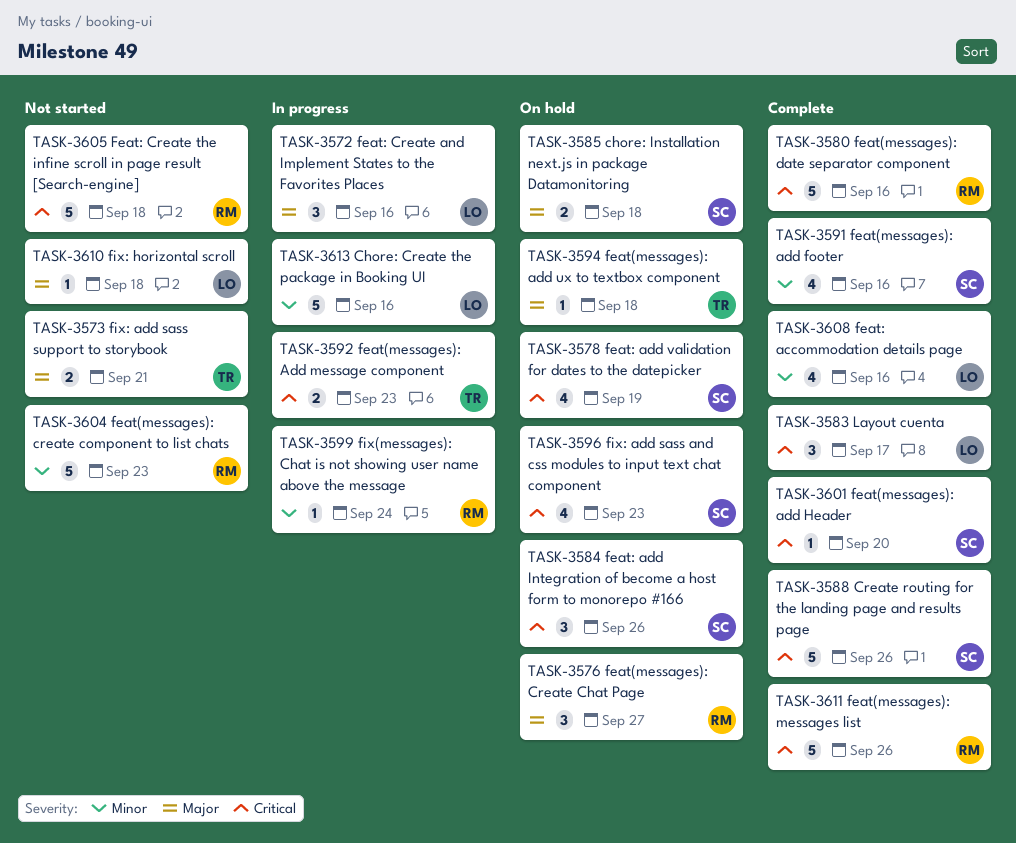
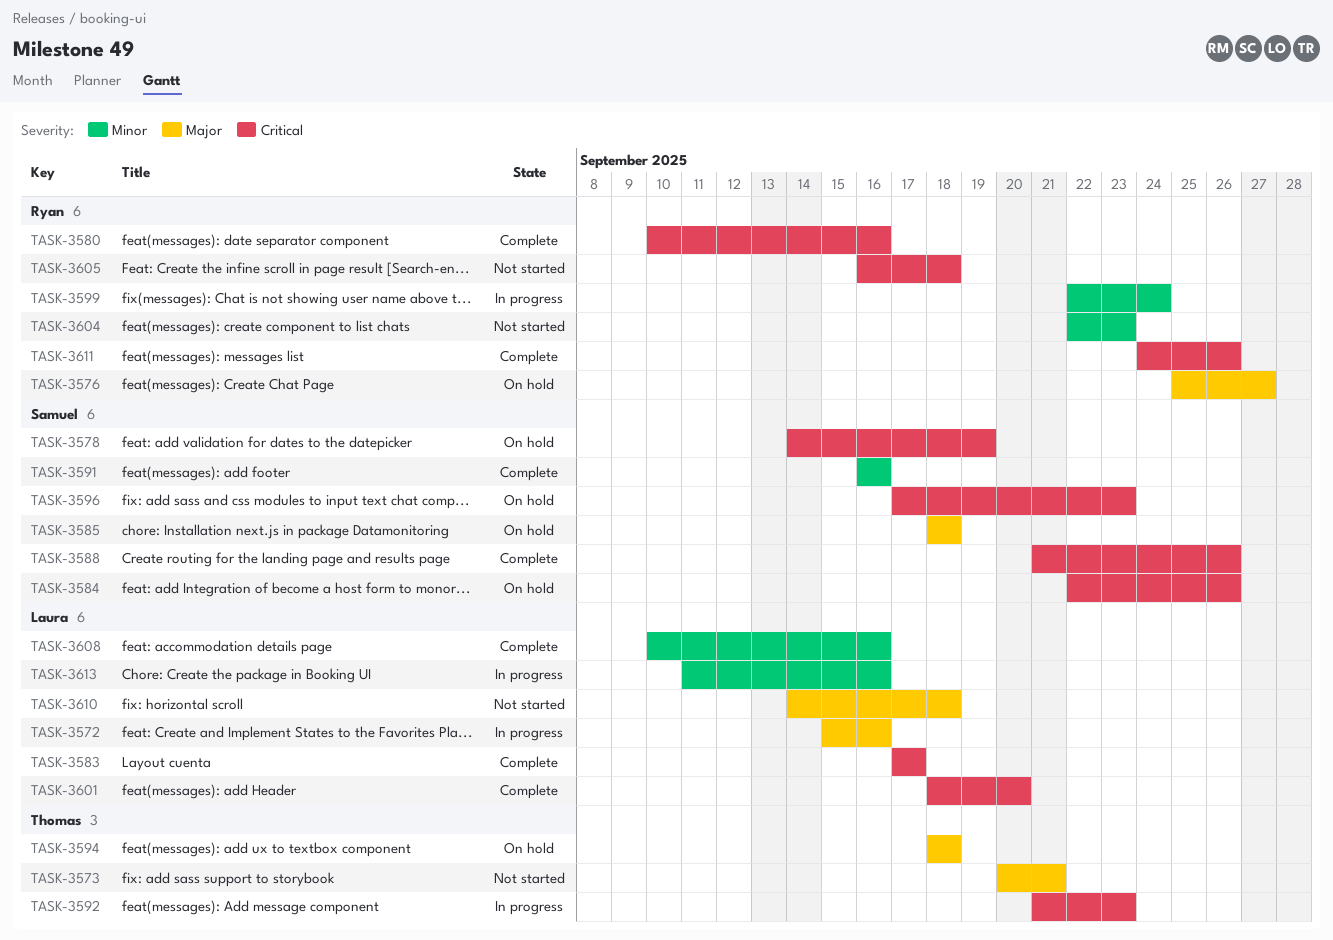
TASK-3601, owner: Samuel -> Laura

